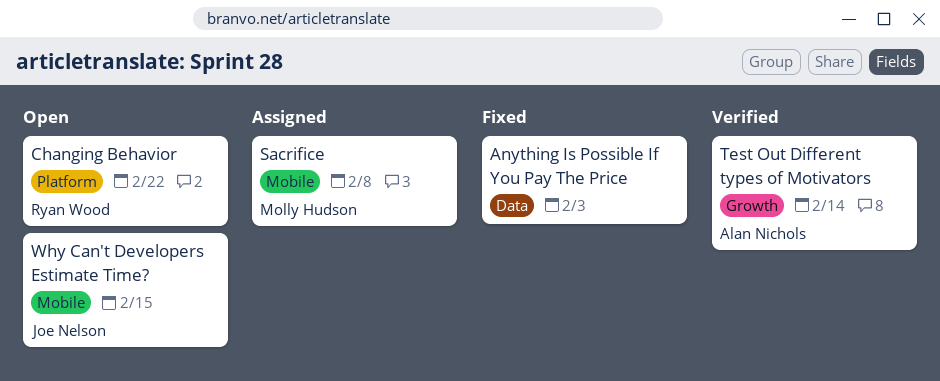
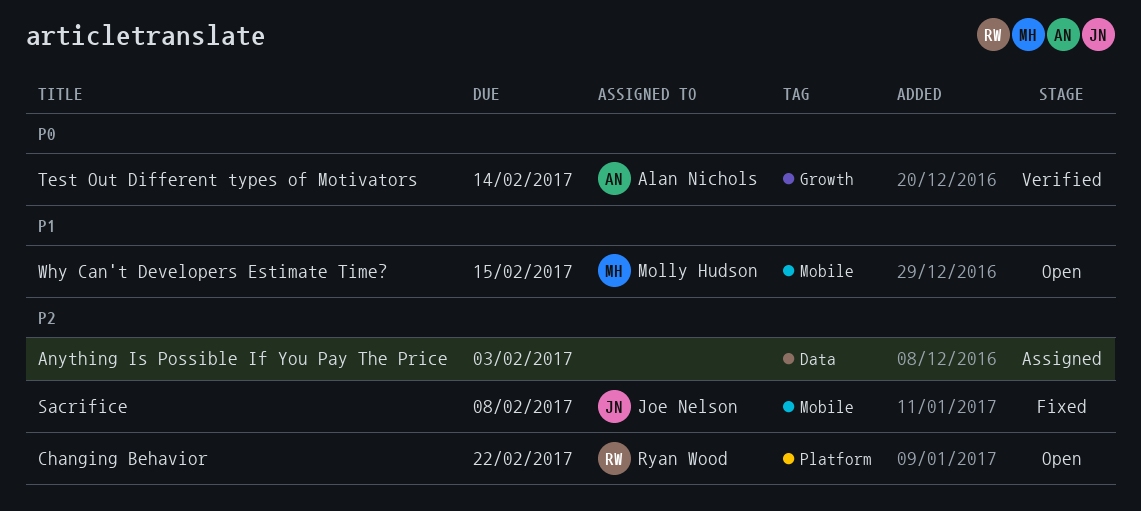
Anything Is Possible If You Pay The Price, status: Fixed -> Assigned
Sacrifice, status: Assigned -> Fixed
Sacrifice, owner: Molly Hudson -> Joe Nelson
Why Can't Developers Estimate Time?, owner: Joe Nelson -> Molly Hudson

